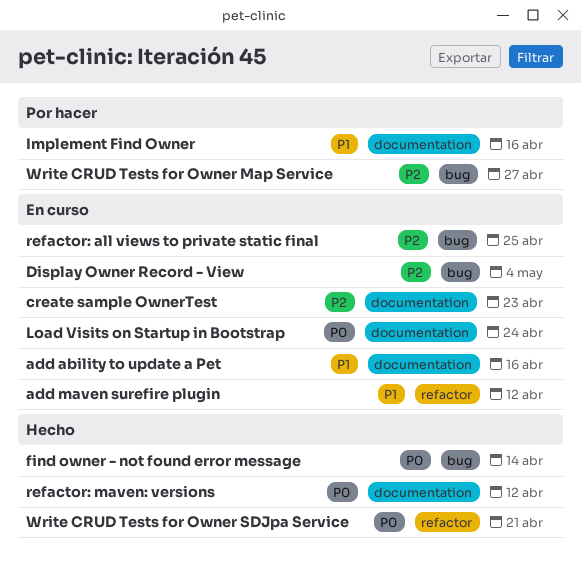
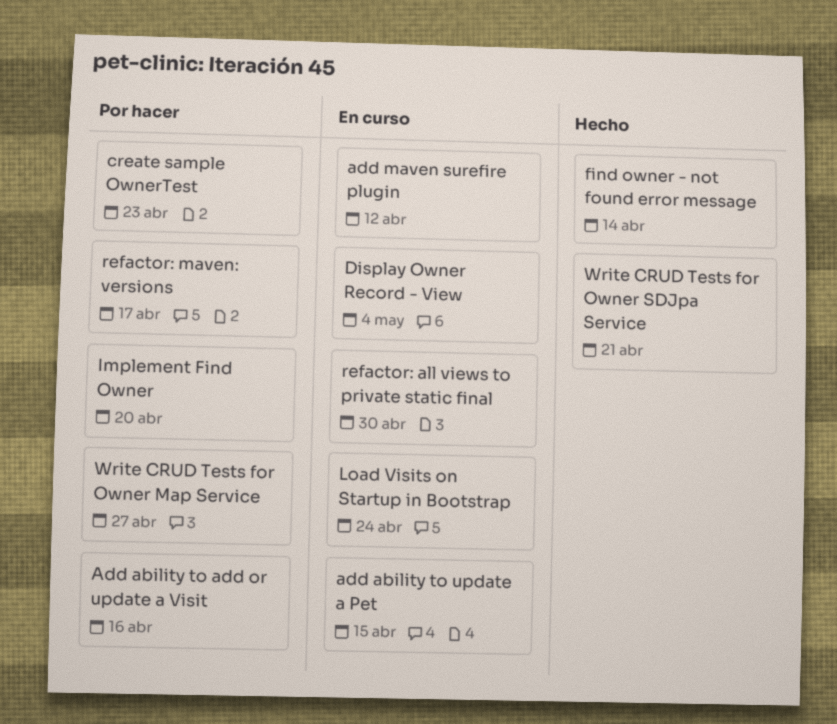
Add ability to add or update a Visit: none -> present
add ability to update a Pet, due: Apr 16 -> Apr 15
create sample OwnerTest, status: En curso -> Por hacer
Implement Find Owner, due: Apr 16 -> Apr 20
refactor: all views to private static final, due: Apr 25 -> Apr 30
refactor: maven: versions, status: Hecho -> Por hacer
refactor: maven: versions, due: Apr 12 -> Apr 17

